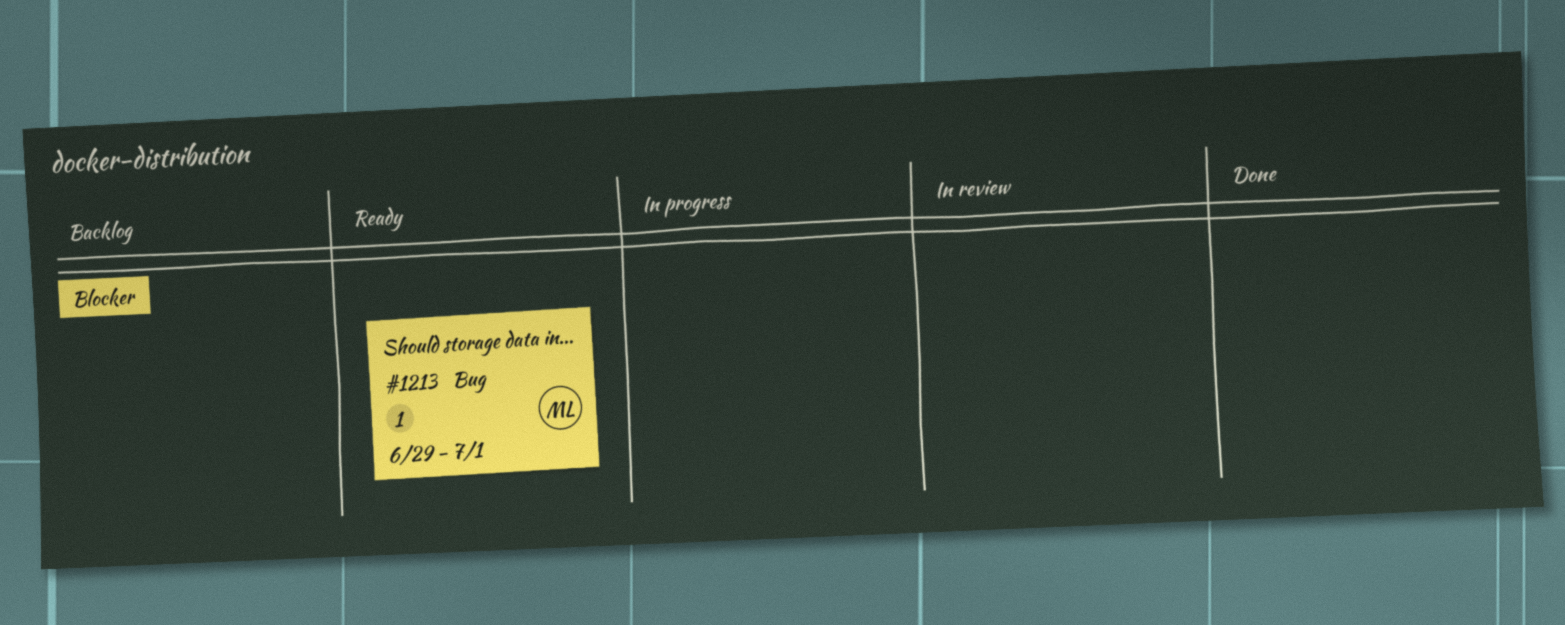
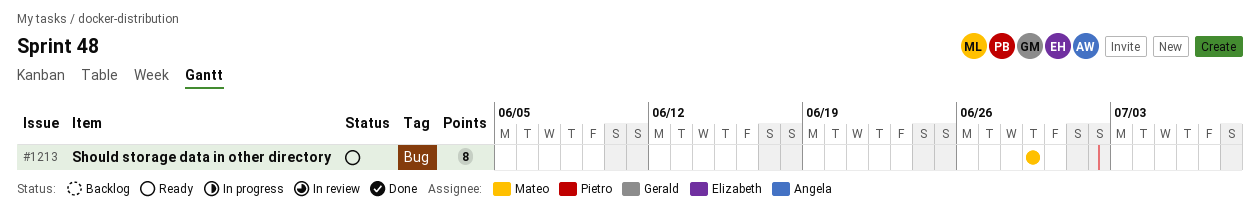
#1213, estimate: 1 -> 8
#1213, due: Jul 1 -> Jun 29

